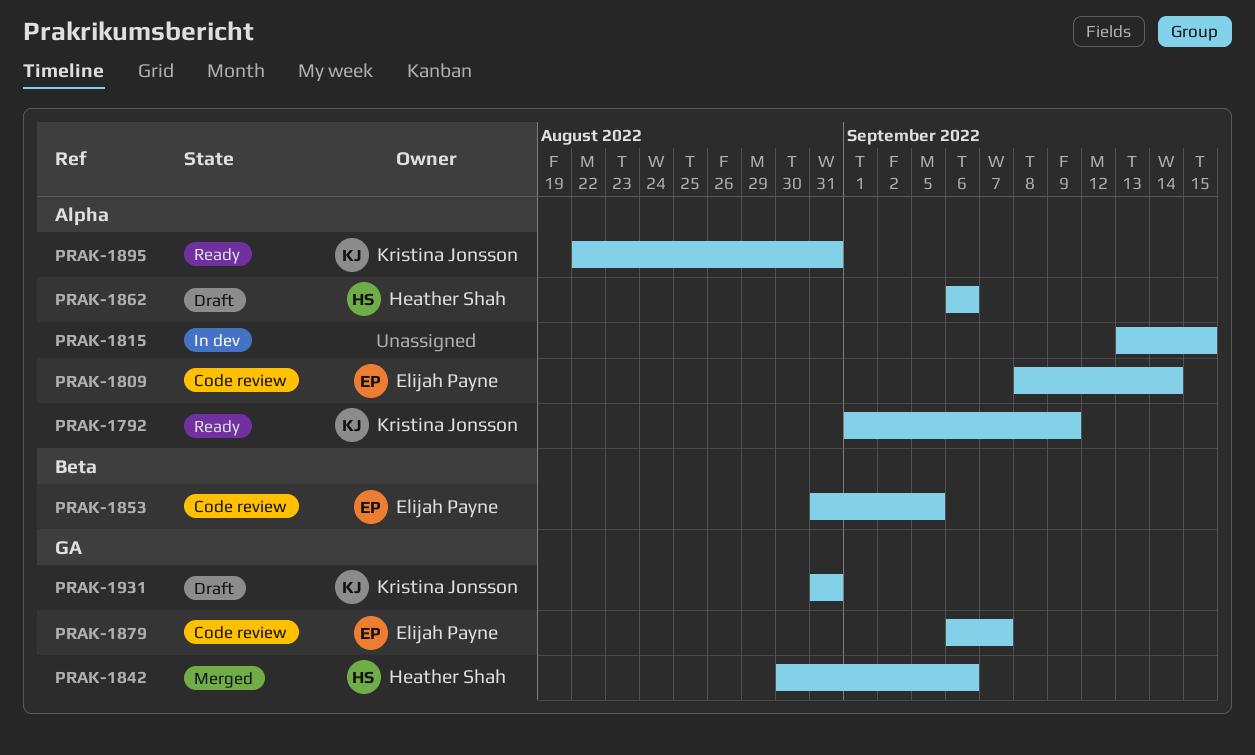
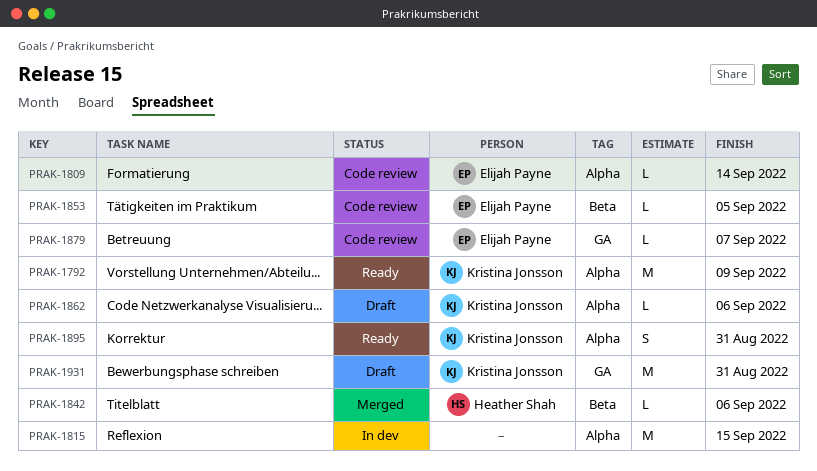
PRAK-1842, label: GA -> Beta
PRAK-1862, owner: Heather Shah -> Kristina Jonsson

